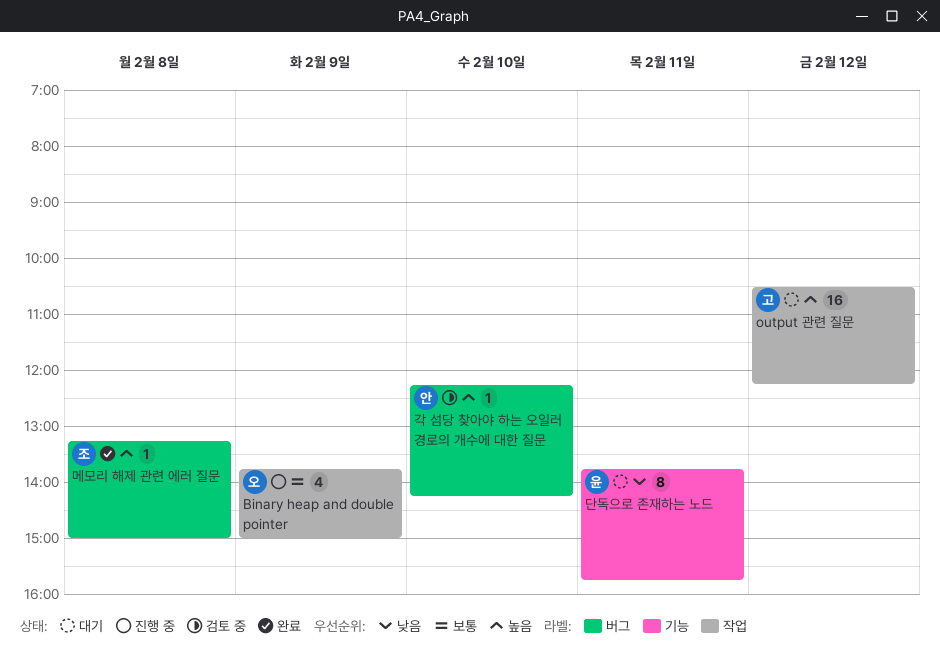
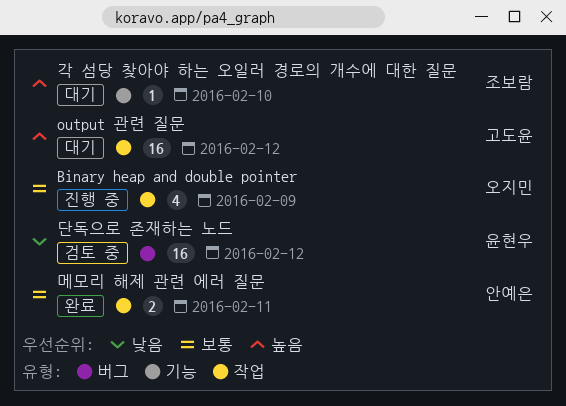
각 섬당 찾아야 하는 오일러 경로의 개수에 대한 질문, status: 검토 중 -> 대기
각 섬당 찾아야 하는 오일러 경로의 개수에 대한 질문, owner: 안예은 -> 조보람
각 섬당 찾아야 하는 오일러 경로의 개수에 대한 질문, label: 버그 -> 기능
단독으로 존재하는 노드, status: 대기 -> 검토 중
단독으로 존재하는 노드, label: 기능 -> 버그
단독으로 존재하는 노드, estimate: 8 -> 16
단독으로 존재하는 노드, day: Feb 11 -> Feb 12
메모리 해제 관련 에러 질문, owner: 조보람 -> 안예은
메모리 해제 관련 에러 질문, priority: 높음 -> 보통
메모리 해제 관련 에러 질문, label: 버그 -> 작업
메모리 해제 관련 에러 질문, estimate: 1 -> 2
메모리 해제 관련 에러 질문, day: Feb 8 -> Feb 11

